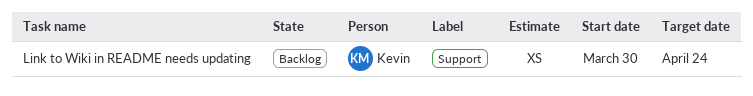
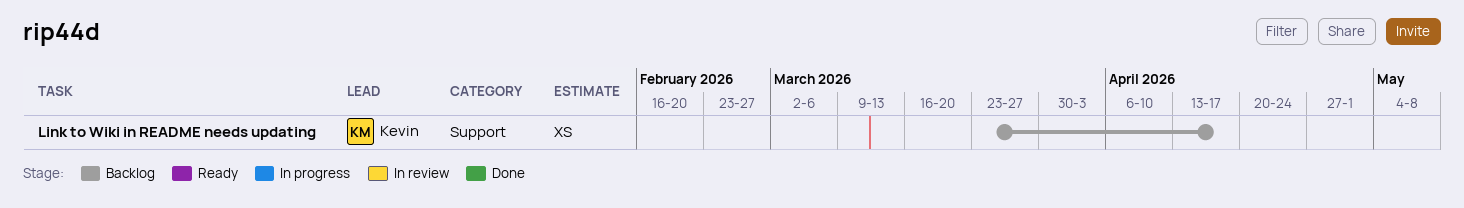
Link to Wiki in README needs updating, start: Mar 30 -> Mar 23
Link to Wiki in README needs updating, due: Apr 24 -> Apr 17

